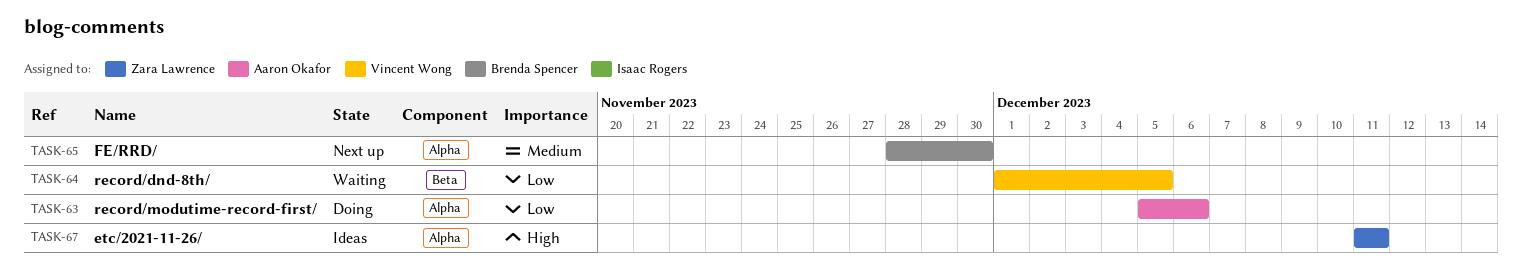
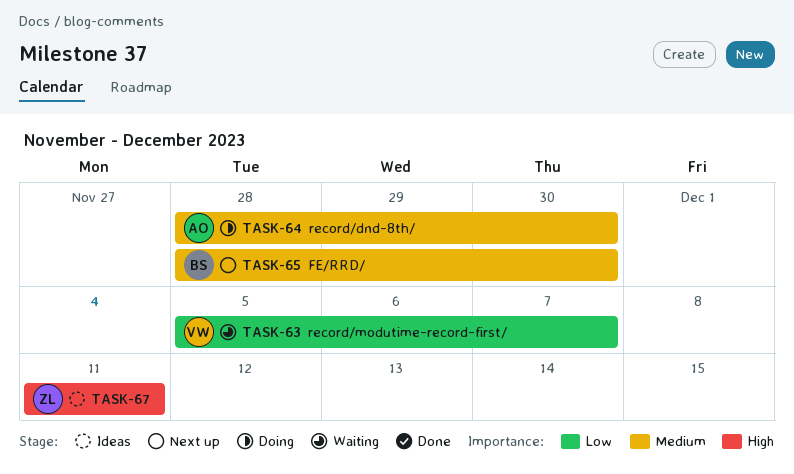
TASK-63, status: Doing -> Waiting
TASK-63, owner: Aaron Okafor -> Vincent Wong
TASK-63, due: Dec 6 -> Dec 7
TASK-64, status: Waiting -> Doing
TASK-64, owner: Vincent Wong -> Aaron Okafor
TASK-64, priority: Low -> Medium
TASK-64, start: Dec 1 -> Nov 28
TASK-64, due: Dec 5 -> Nov 30

